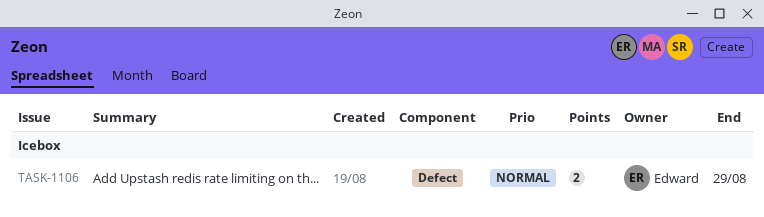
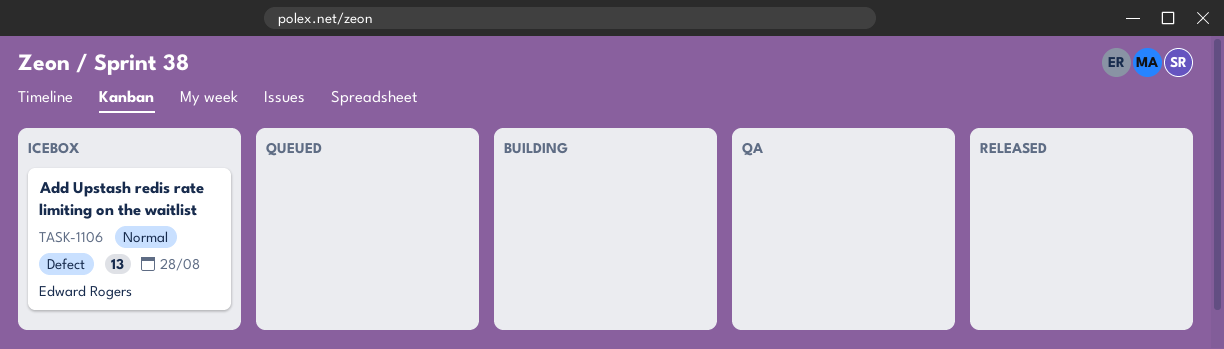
TASK-1106, estimate: 2 -> 13
TASK-1106, due: Aug 29 -> Aug 28

